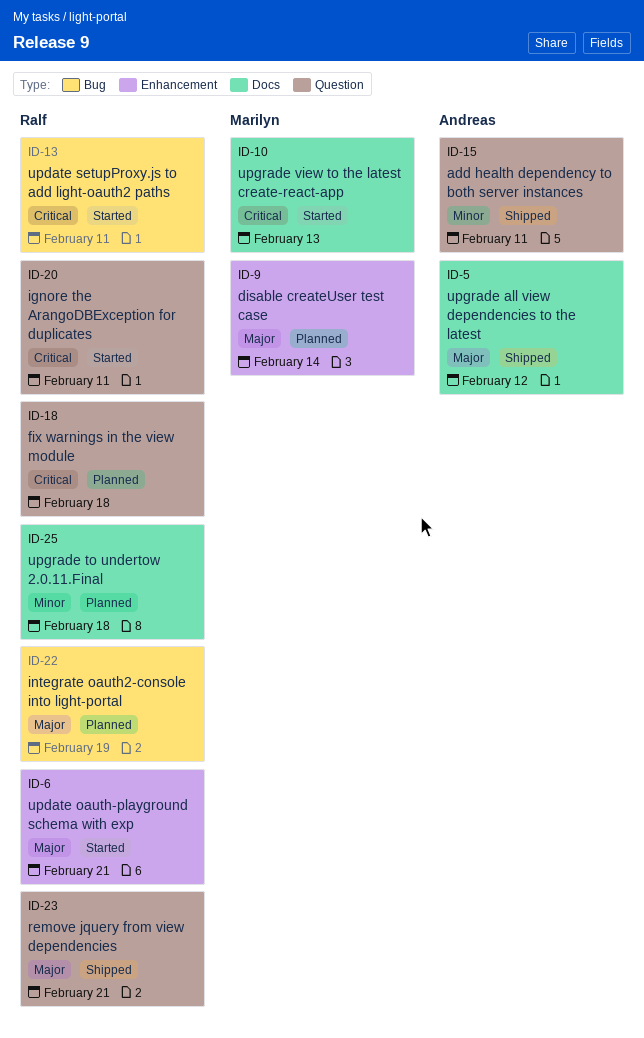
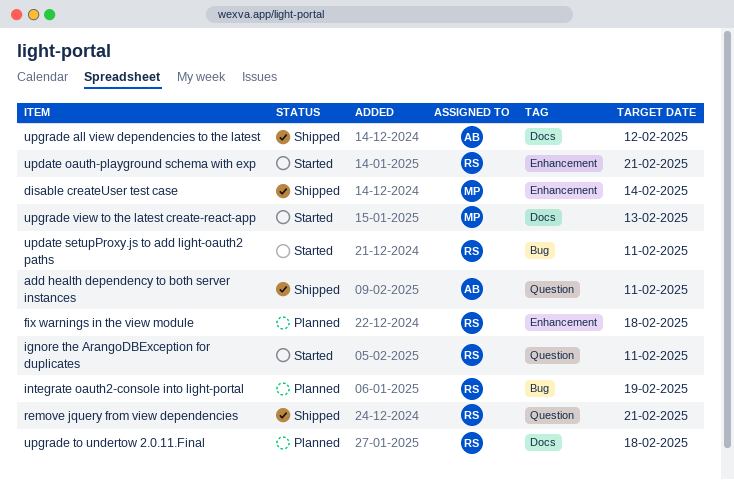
disable createUser test case, status: Planned -> Shipped
fix warnings in the view module, label: Question -> Enhancement

